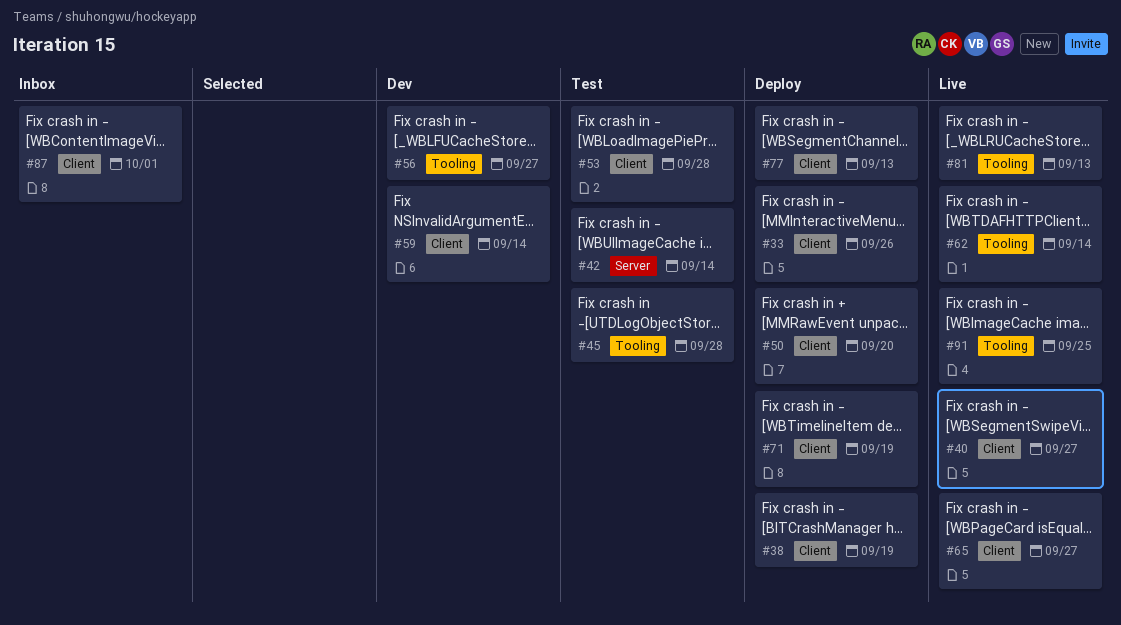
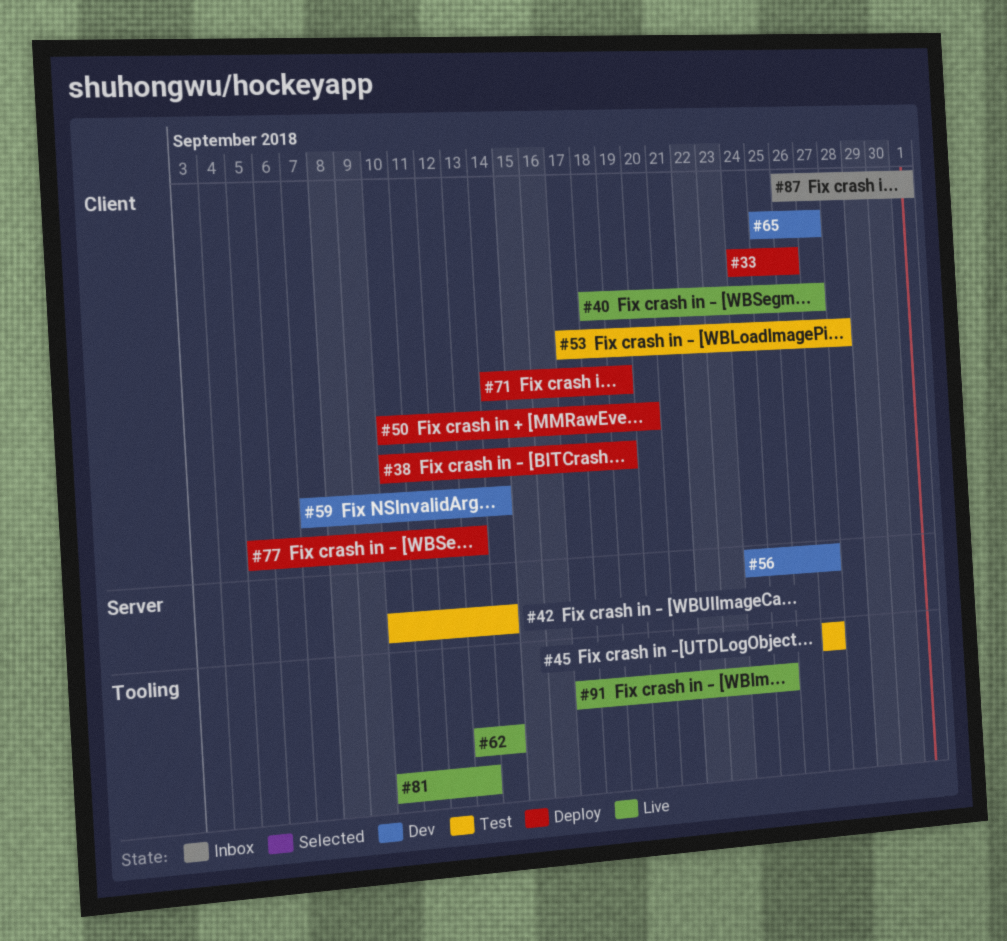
#45, due: Sep 28 -> Sep 27
#56, label: Tooling -> Server
#65, status: Live -> Dev

